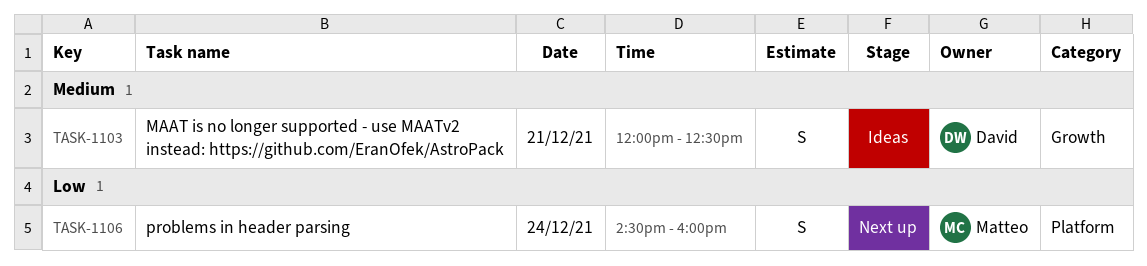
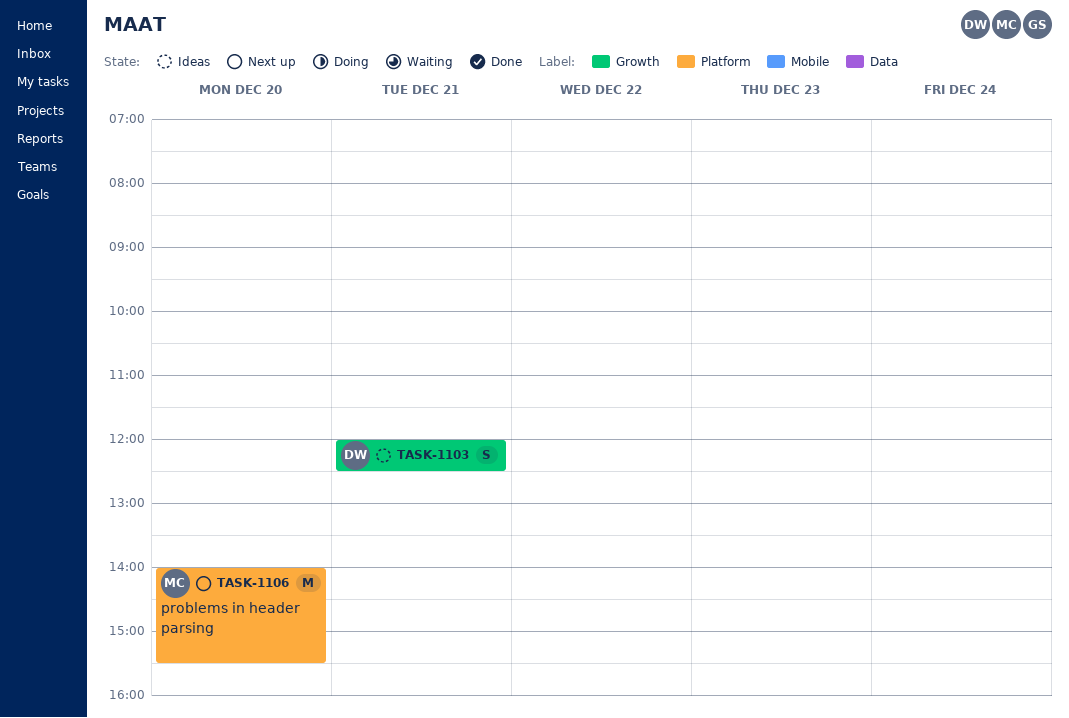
TASK-1106, estimate: S -> M
TASK-1106, day: Dec 24 -> Dec 20
TASK-1106, begins: 14:30 -> 14:00
TASK-1106, ends: 16:00 -> 15:30

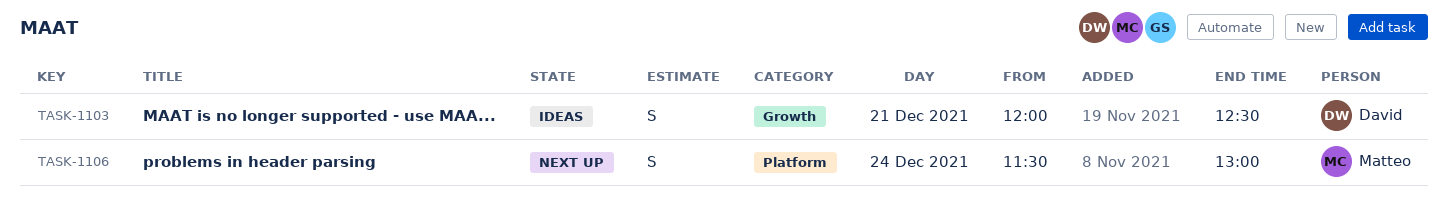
TASK-1106, estimate: M -> S
TASK-1106, day: Dec 20 -> Dec 24
TASK-1106, begins: 14:00 -> 11:30
TASK-1106, ends: 15:30 -> 13:00

